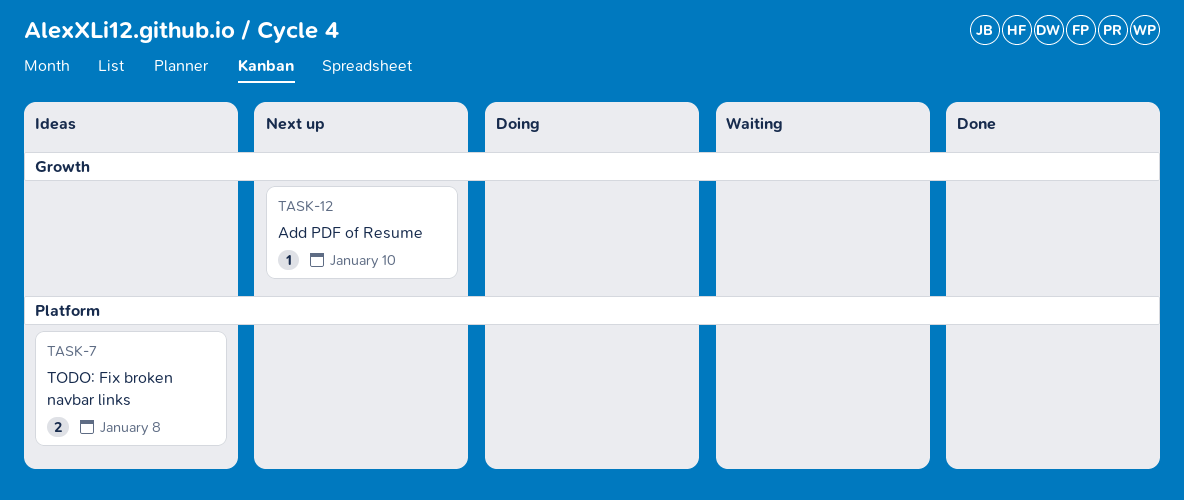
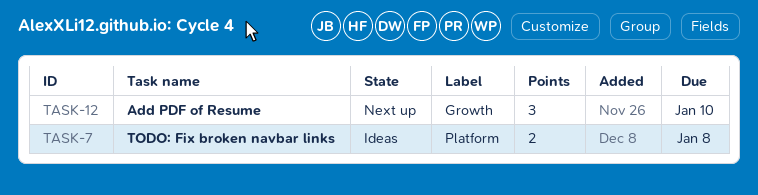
TASK-12, estimate: 1 -> 3

